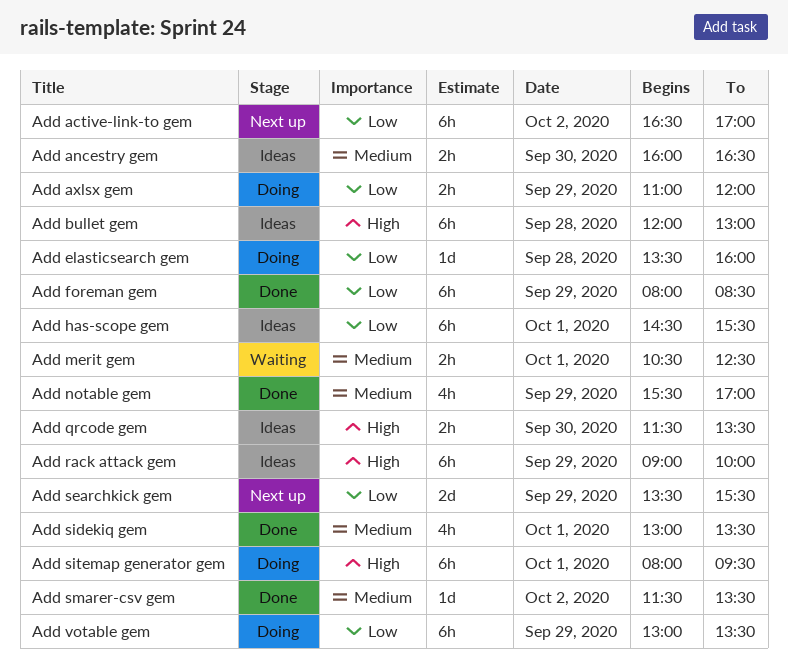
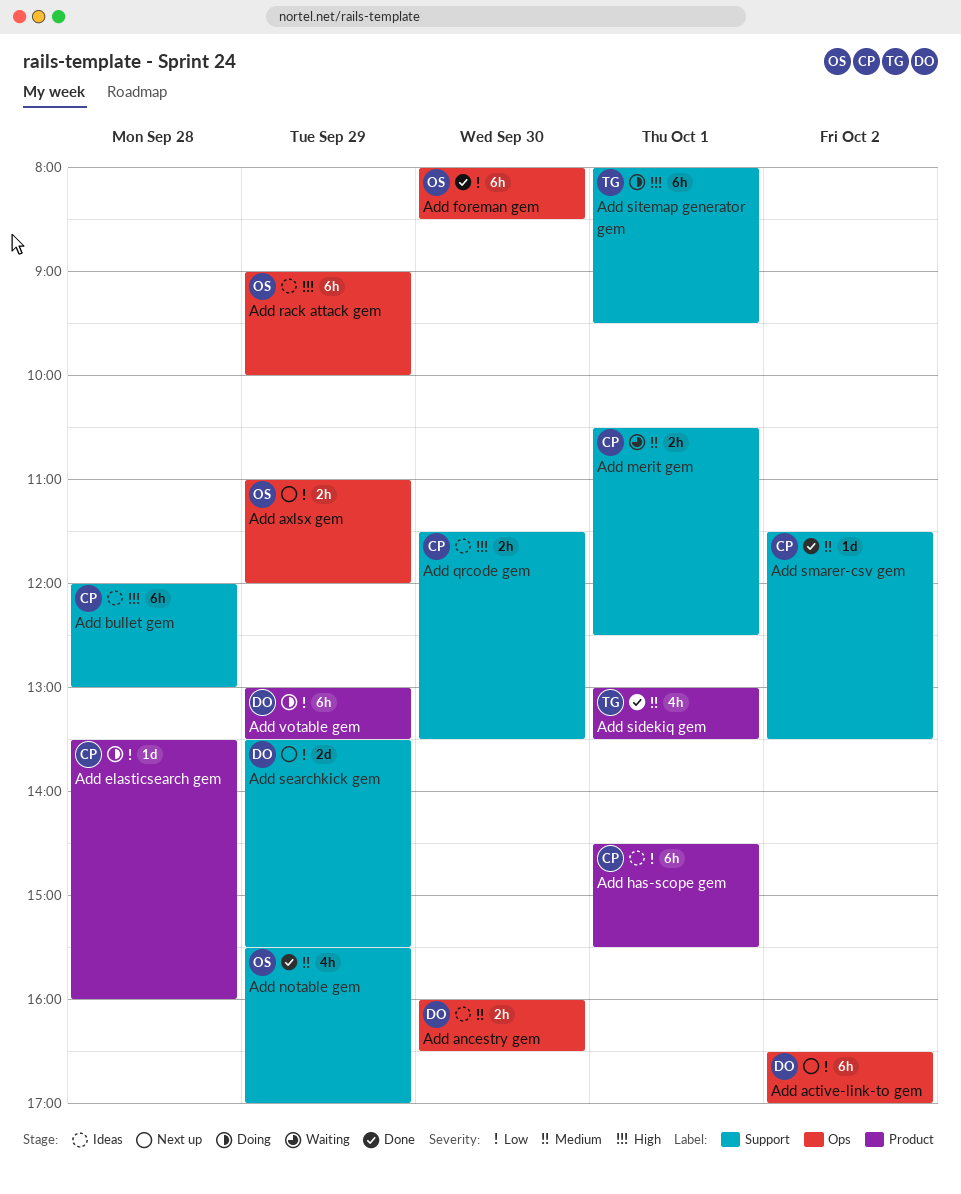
Add axlsx gem, status: Doing -> Next up
Add foreman gem, day: Sep 29 -> Sep 30

